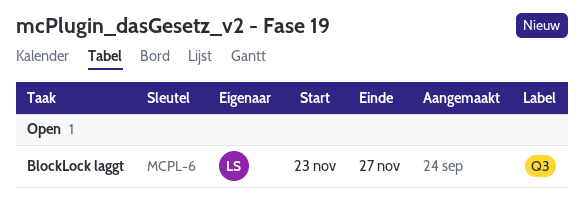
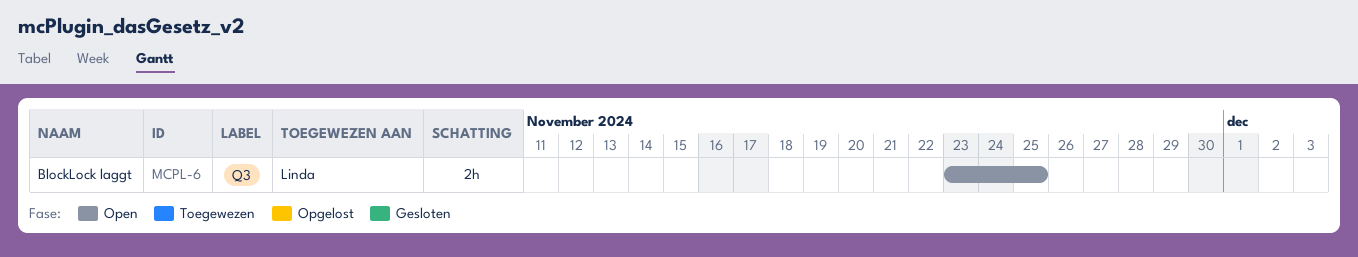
MCPL-6, due: Nov 27 -> Nov 25

